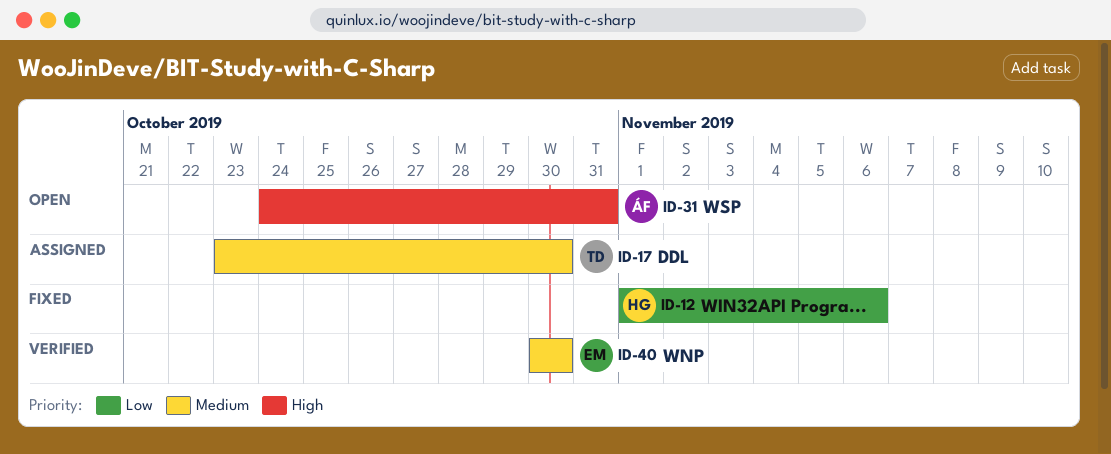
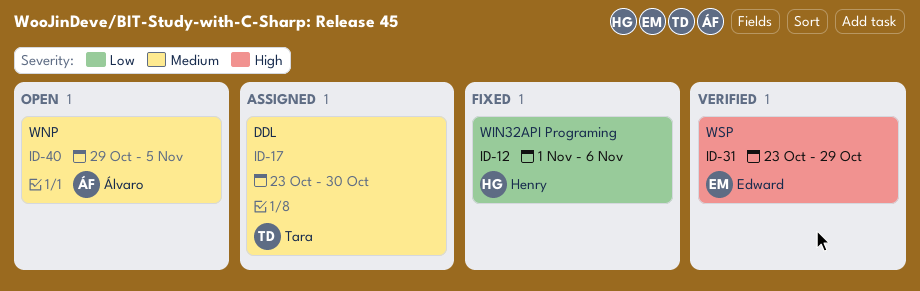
ID-31, status: Open -> Verified
ID-31, owner: Álvaro -> Edward
ID-31, start: Oct 24 -> Oct 23
ID-31, due: Oct 31 -> Oct 29
ID-40, status: Verified -> Open
ID-40, owner: Edward -> Álvaro
ID-40, start: Oct 30 -> Oct 29
ID-40, due: Oct 30 -> Nov 5

